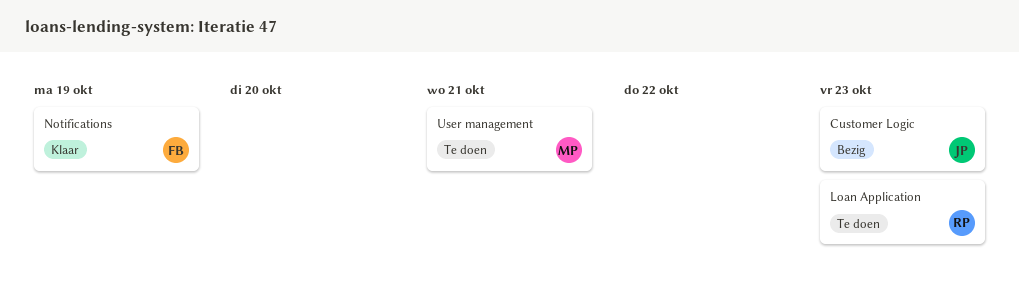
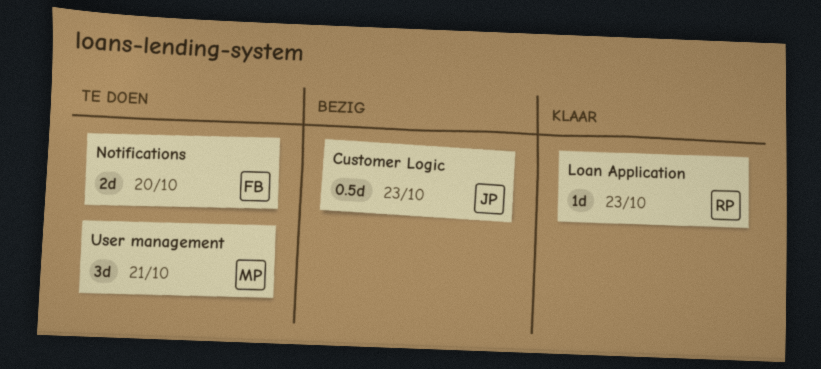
Loan Application, status: Te doen -> Klaar
Notifications, status: Klaar -> Te doen
Notifications, due: Oct 19 -> Oct 20

